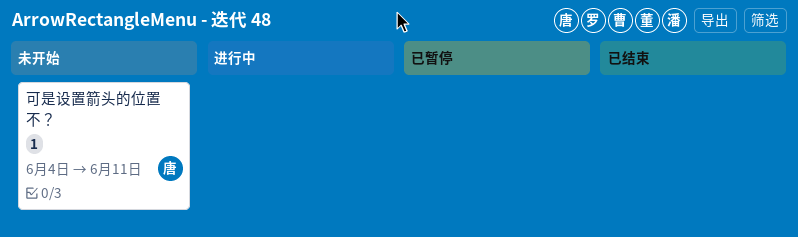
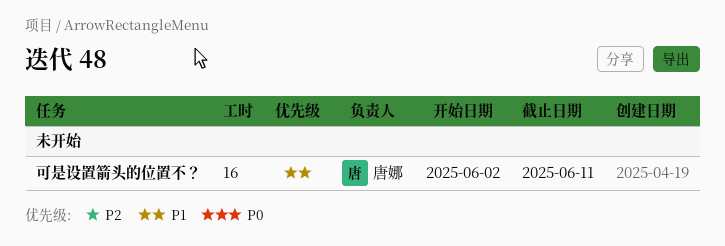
可是设置箭头的位置不？, estimate: 1 -> 16
可是设置箭头的位置不？, start: Jun 4 -> Jun 2

